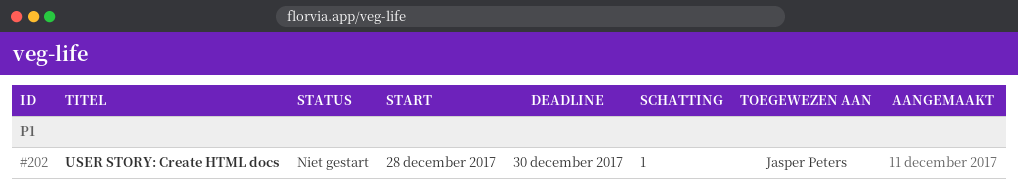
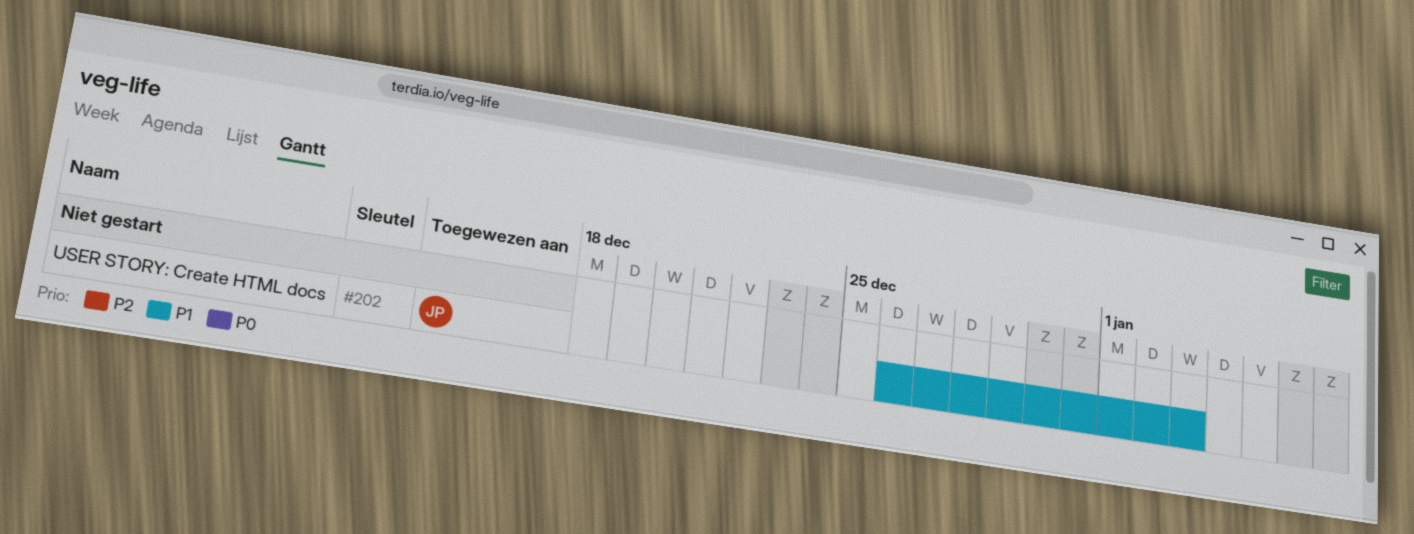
#202, start: Dec 28 -> Dec 26
#202, due: Dec 30 -> Jan 3

